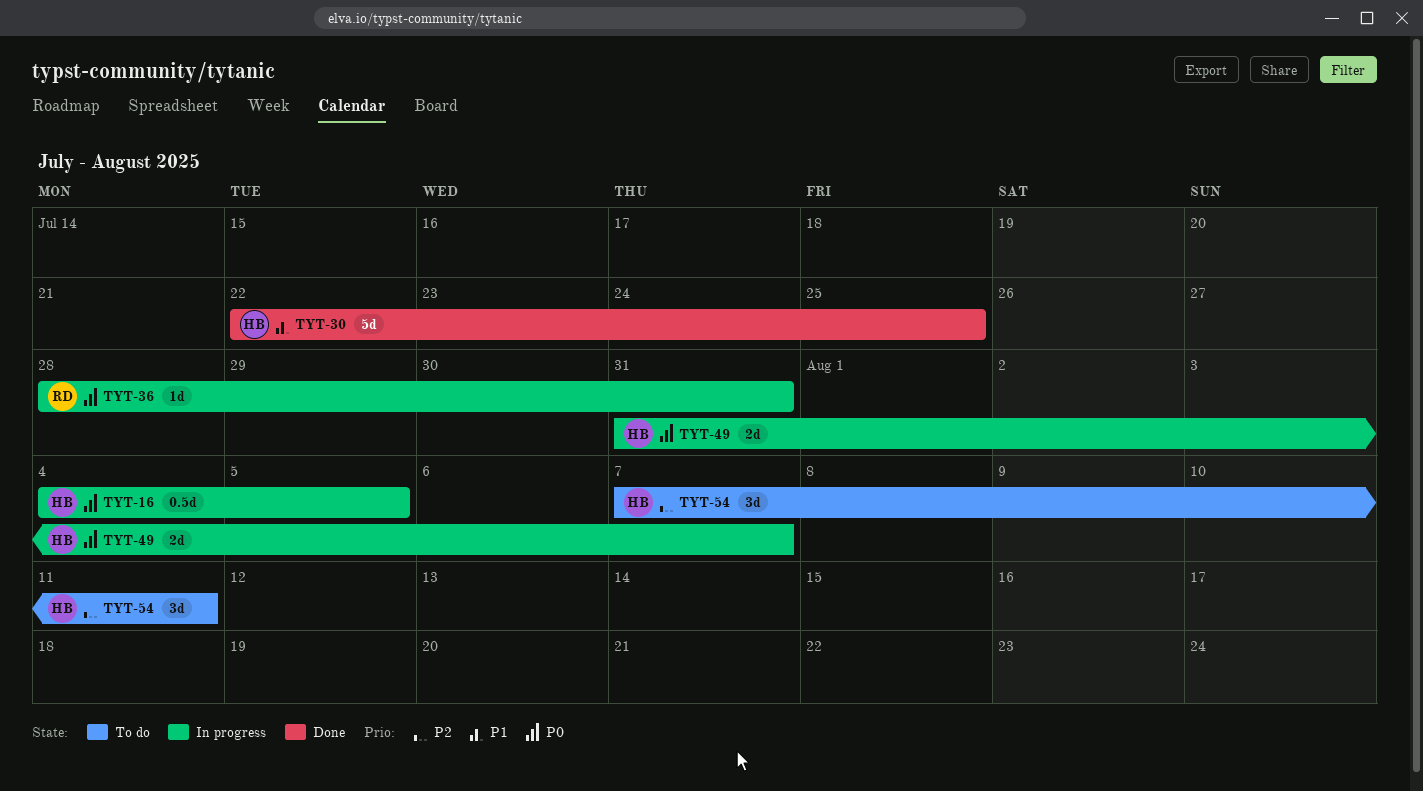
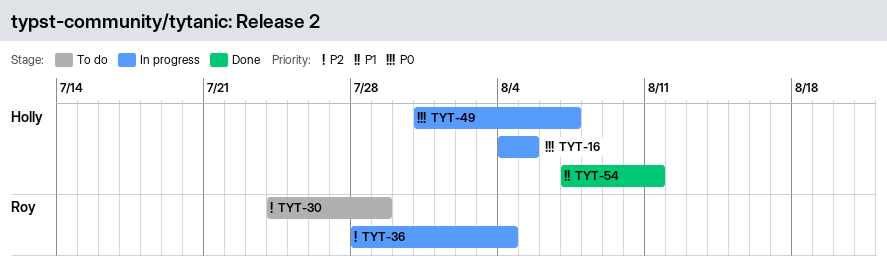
TYT-30, status: Done -> To do
TYT-30, owner: Holly -> Roy
TYT-30, priority: P1 -> P2
TYT-30, start: Jul 22 -> Jul 24
TYT-30, due: Jul 25 -> Jul 29
TYT-36, priority: P0 -> P2
TYT-36, due: Jul 31 -> Aug 4
TYT-54, status: To do -> Done
TYT-54, priority: P2 -> P1

